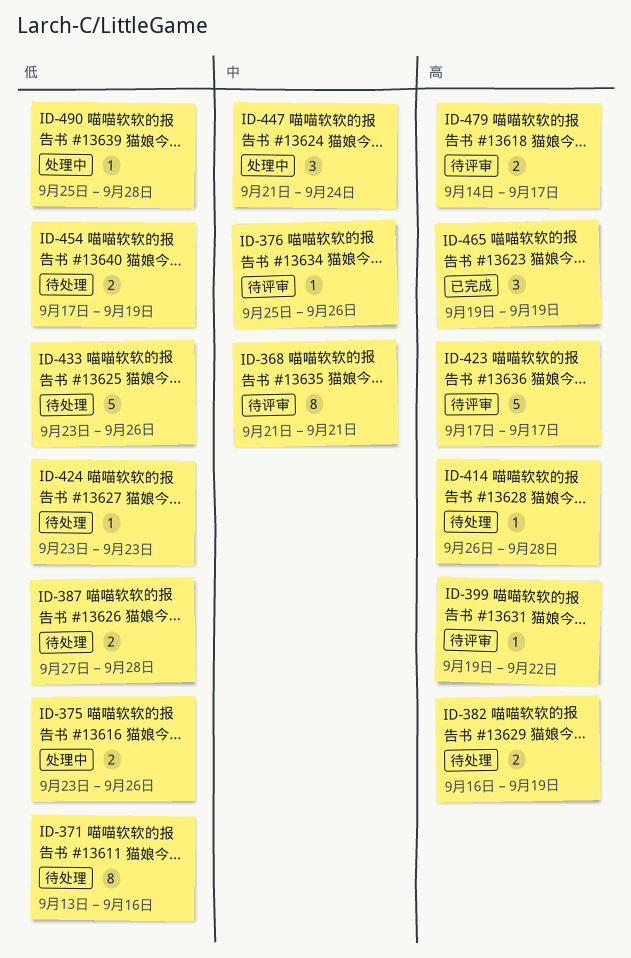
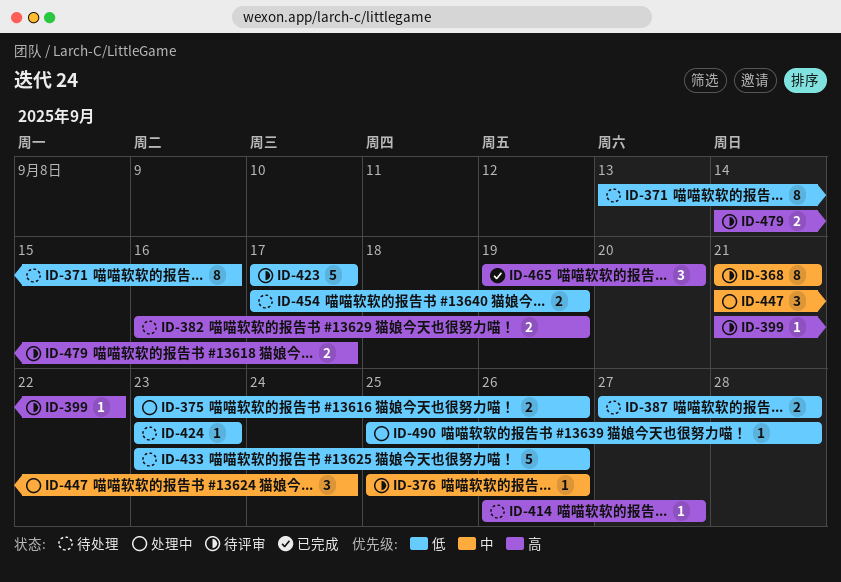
ID-399, start: Sep 19 -> Sep 21
ID-414, due: Sep 28 -> Sep 27
ID-423, priority: 高 -> 低
ID-465, due: Sep 19 -> Sep 20

